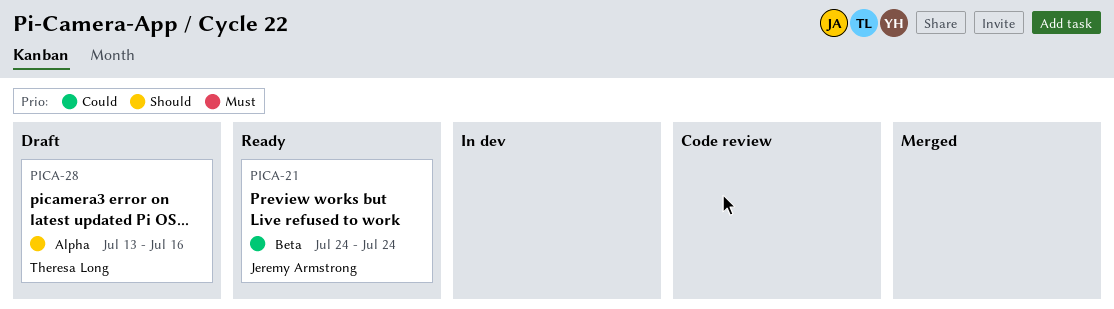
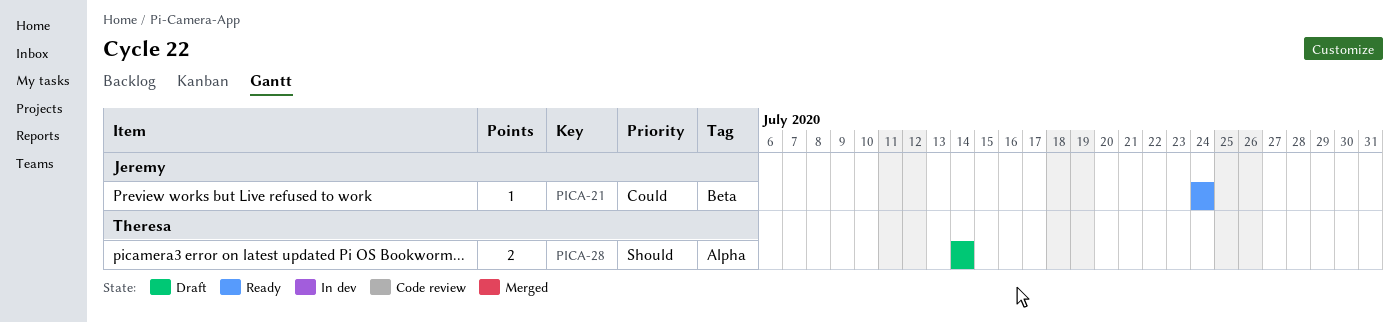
PICA-28, start: Jul 13 -> Jul 14
PICA-28, due: Jul 16 -> Jul 14

